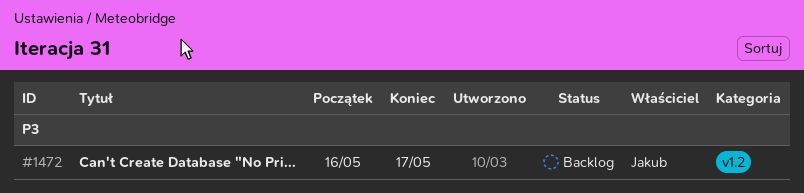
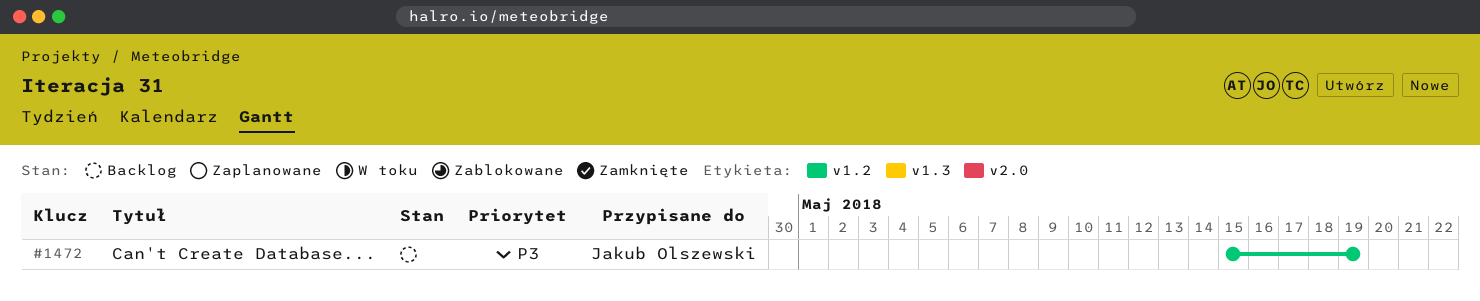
#1472, start: May 16 -> May 15
#1472, due: May 17 -> May 19

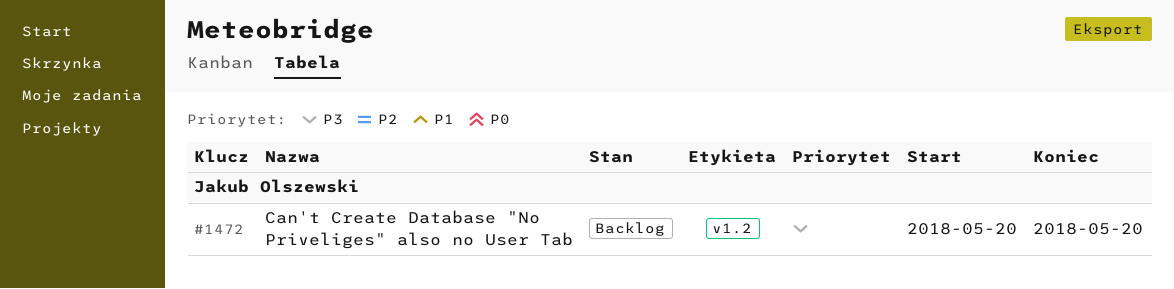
#1472, start: May 15 -> May 20
#1472, due: May 19 -> May 20

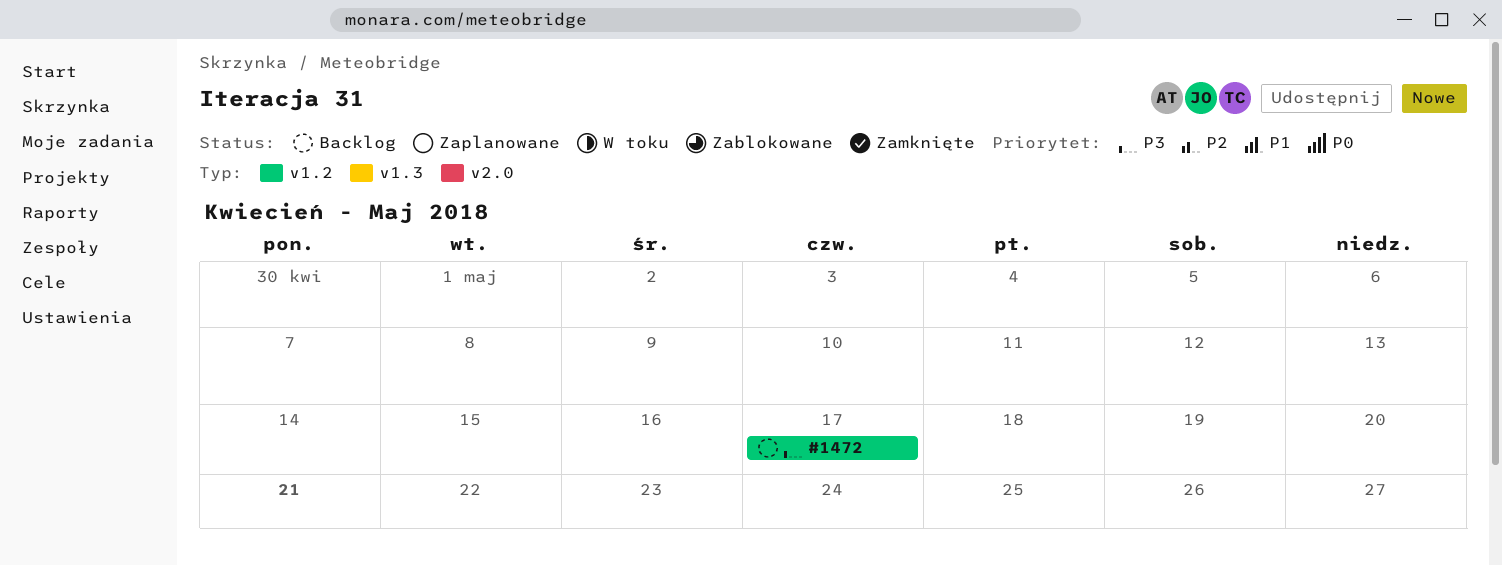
#1472, start: May 20 -> May 17
#1472, due: May 20 -> May 17

